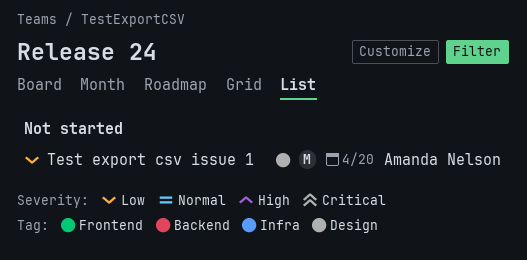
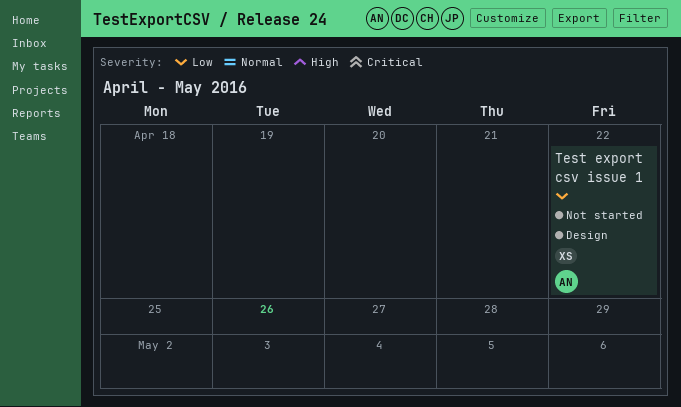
Test export csv issue 1, estimate: M -> XS
Test export csv issue 1, due: Apr 20 -> Apr 22

